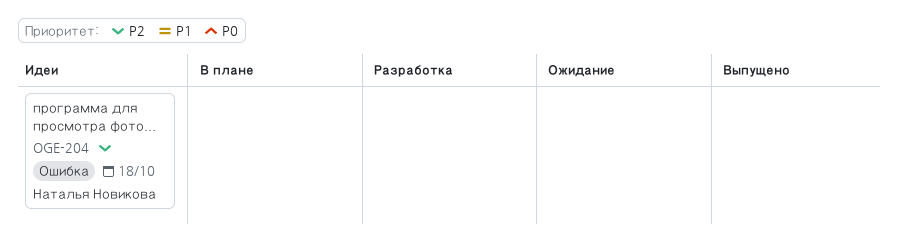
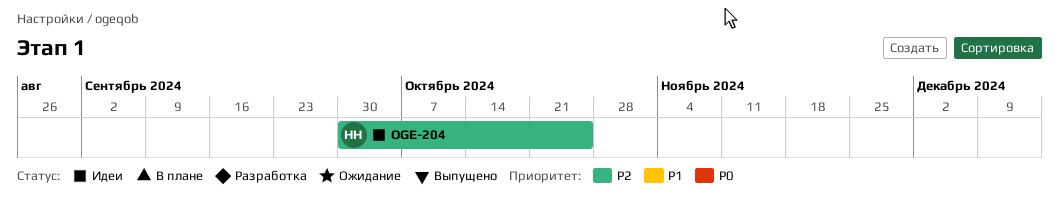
OGE-204, due: Oct 18 -> Oct 25

